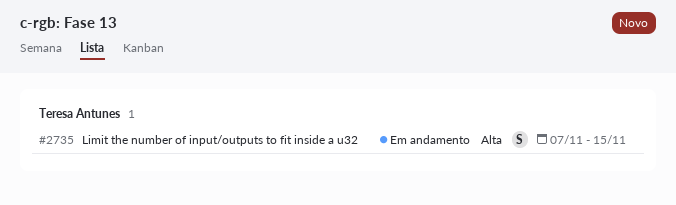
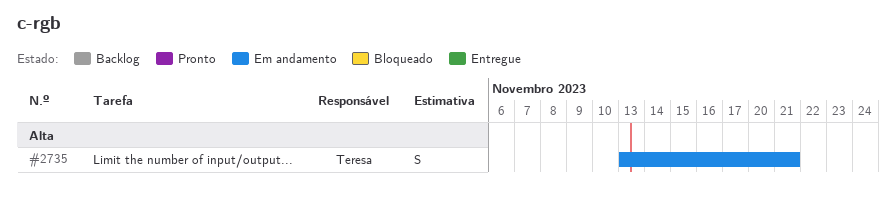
#2735, start: Nov 7 -> Nov 13
#2735, due: Nov 15 -> Nov 21

